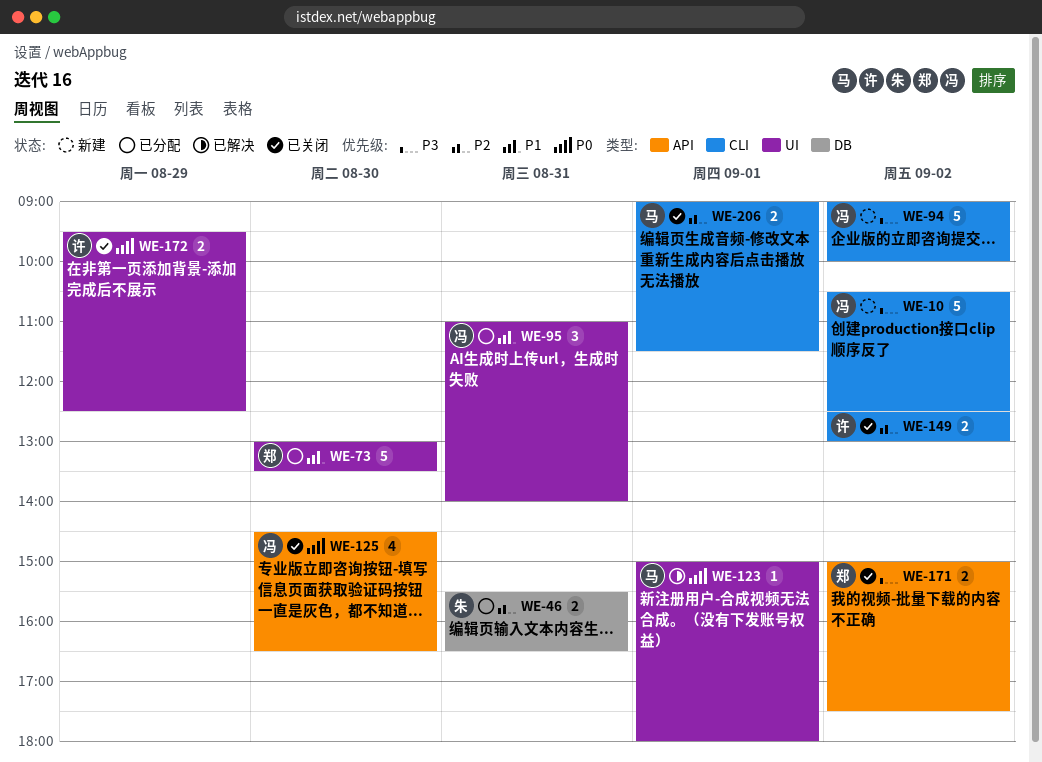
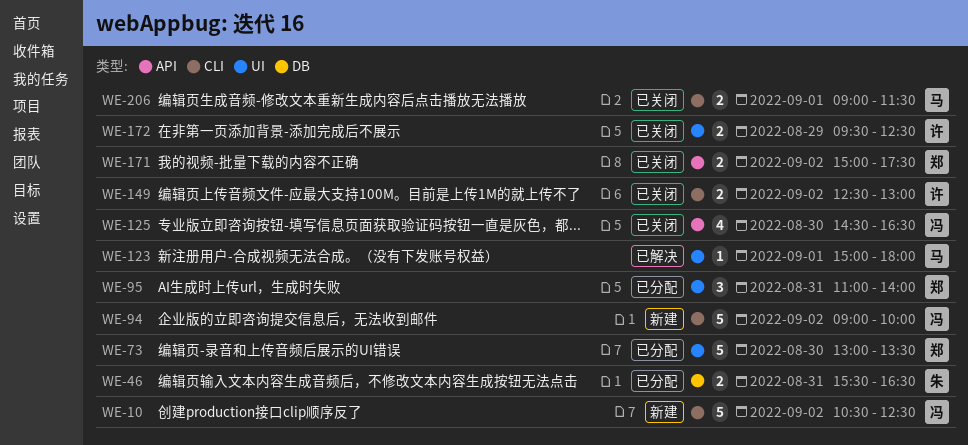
WE-95, owner: 冯 -> 郑

